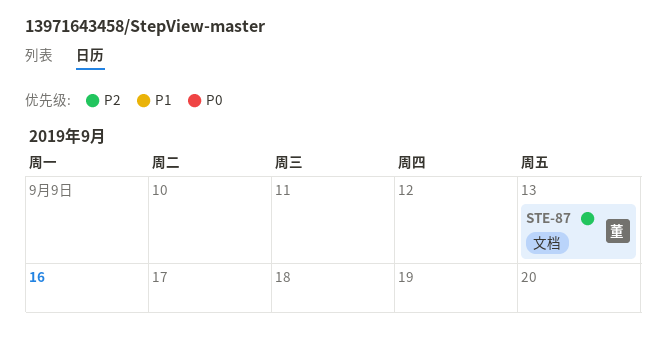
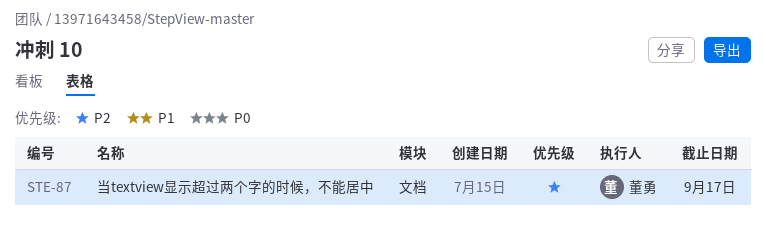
STE-87, due: Sep 13 -> Sep 17

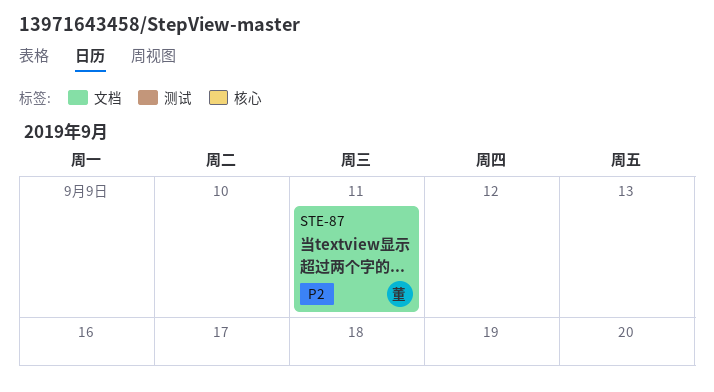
STE-87, due: Sep 17 -> Sep 11

